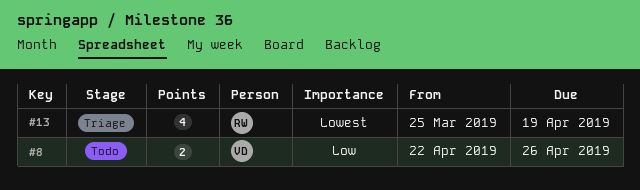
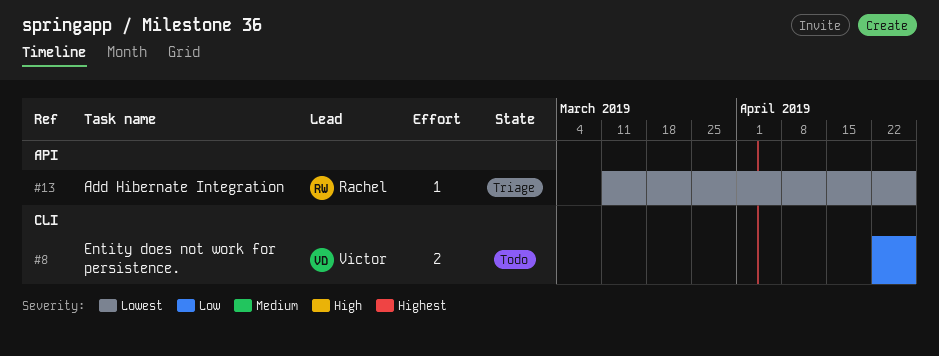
#13, estimate: 4 -> 1
#13, start: Mar 25 -> Mar 11
#13, due: Apr 19 -> Apr 26

